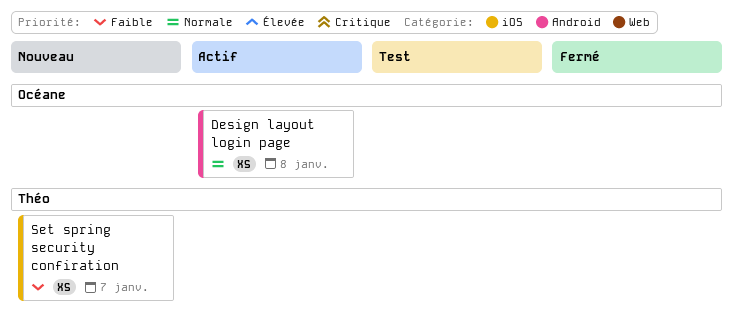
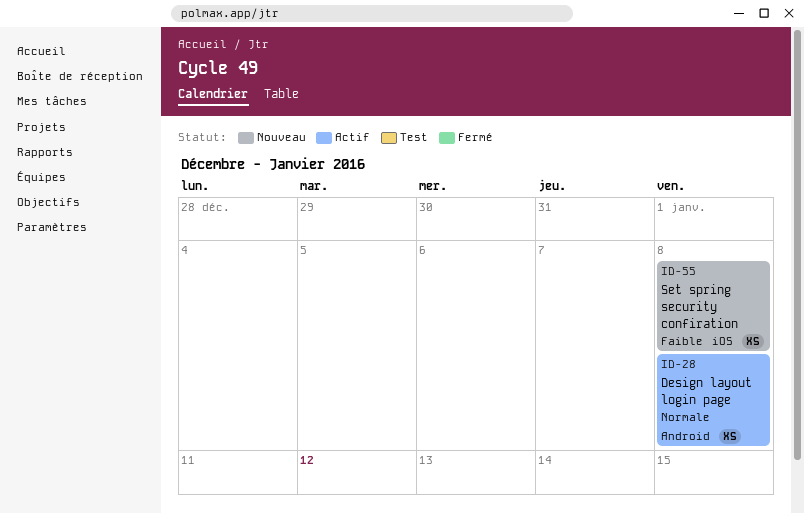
Set spring security confiration, due: Jan 7 -> Jan 8

